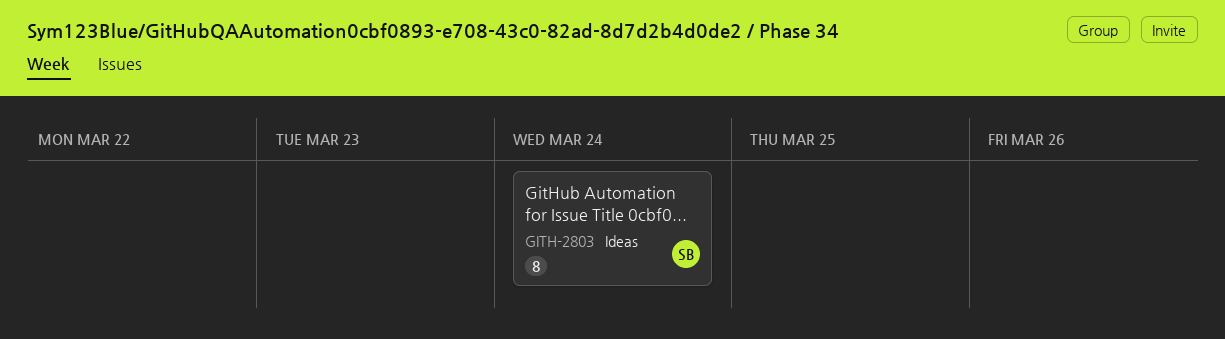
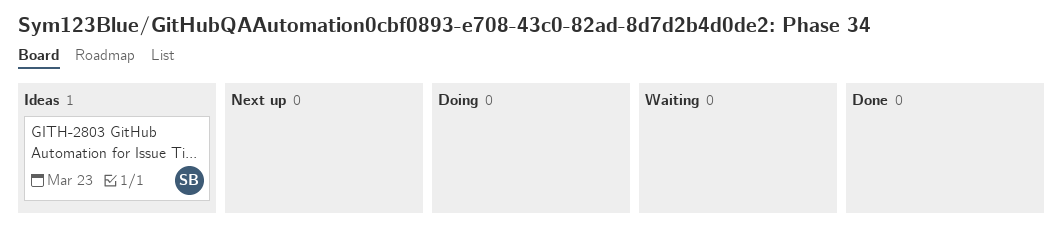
GITH-2803, due: Mar 24 -> Mar 23

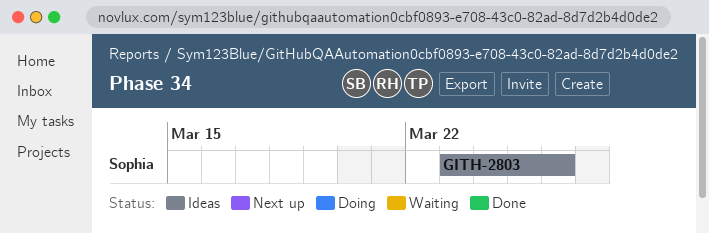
GITH-2803, due: Mar 23 -> Mar 26

